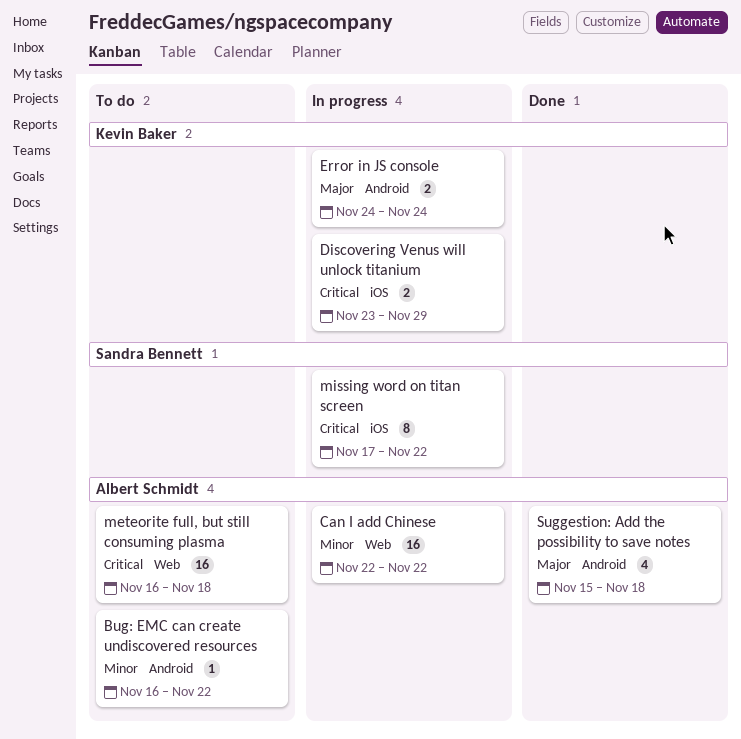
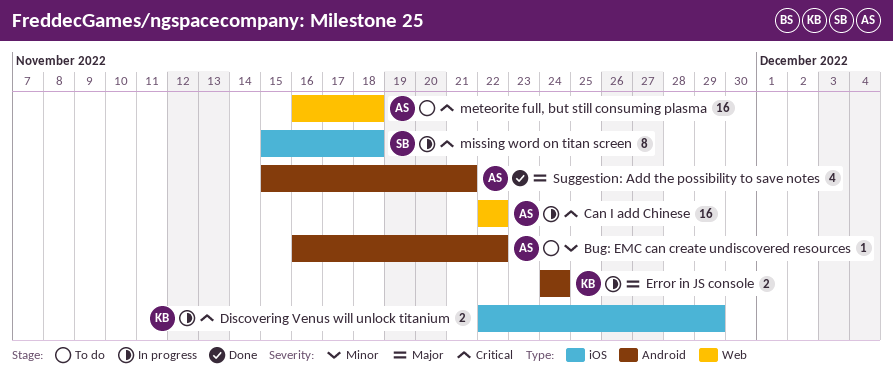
Can I add Chinese, priority: Minor -> Critical
Discovering Venus will unlock titanium, start: Nov 23 -> Nov 22
missing word on titan screen, start: Nov 17 -> Nov 15
missing word on titan screen, due: Nov 22 -> Nov 18
Suggestion: Add the possibility to save notes, due: Nov 18 -> Nov 21

